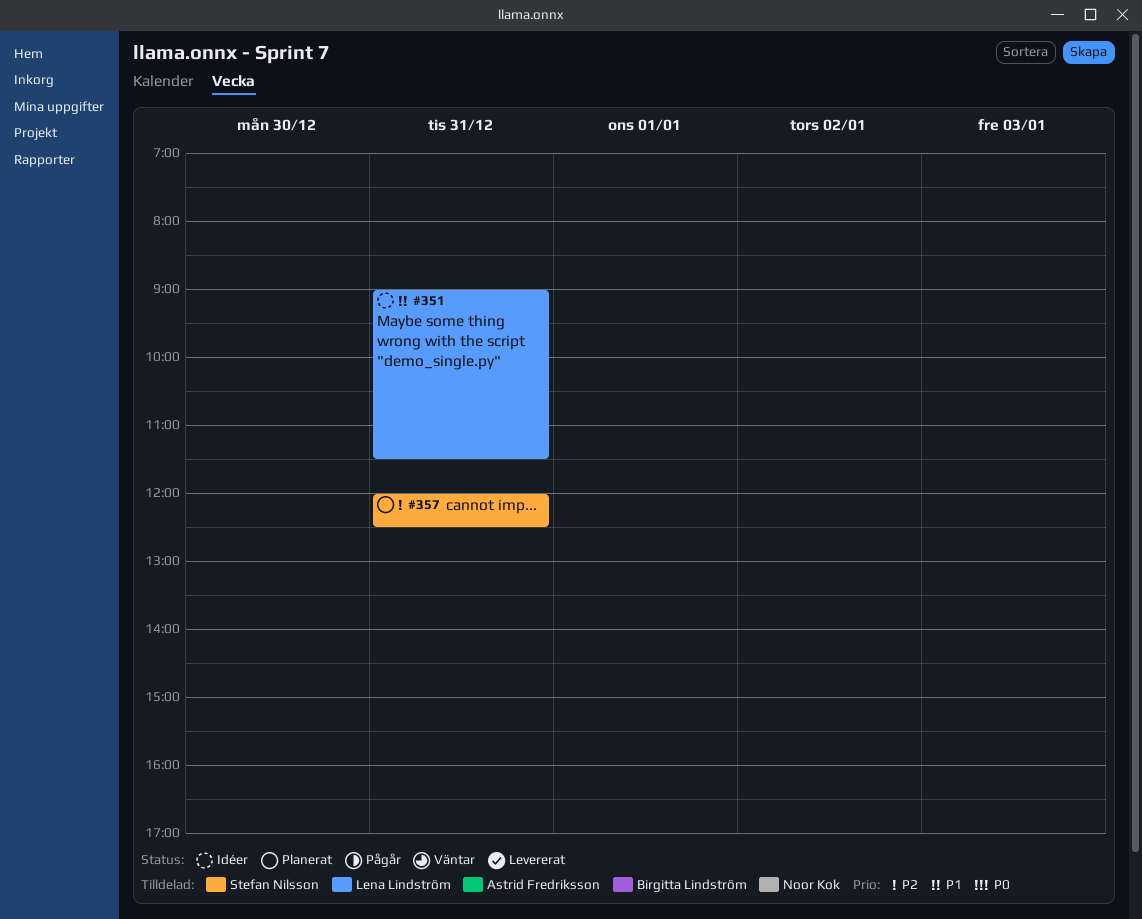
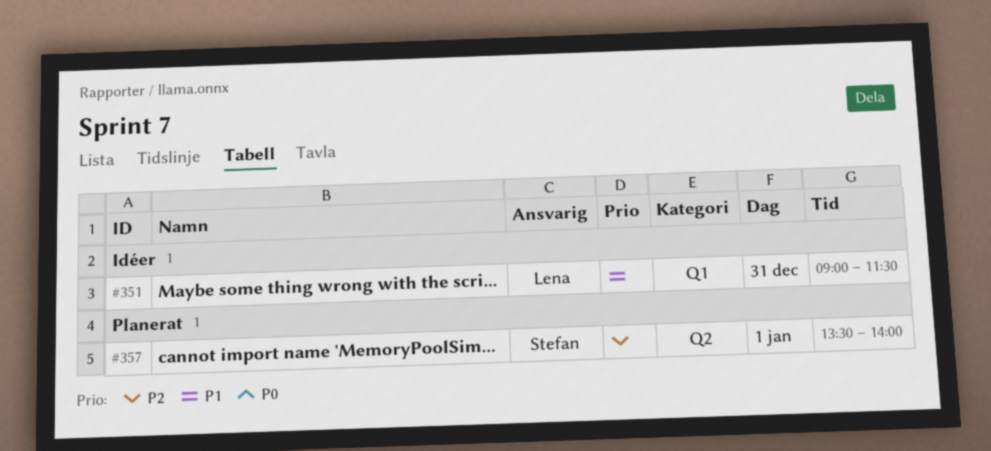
#357, day: Dec 31 -> Jan 1
#357, begins: 12:00 -> 13:30
#357, ends: 12:30 -> 14:00

